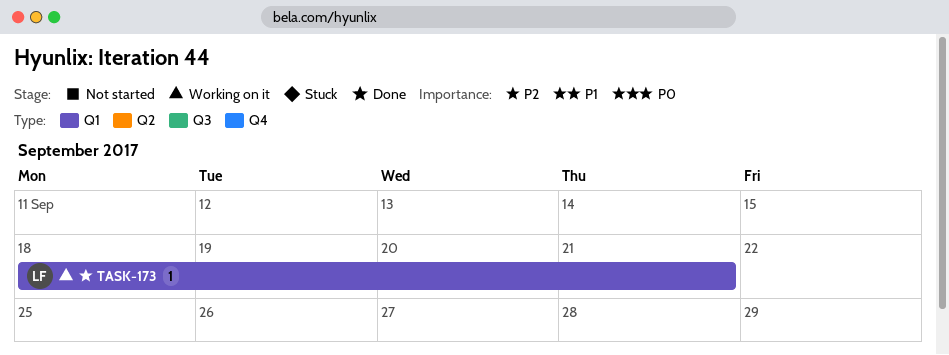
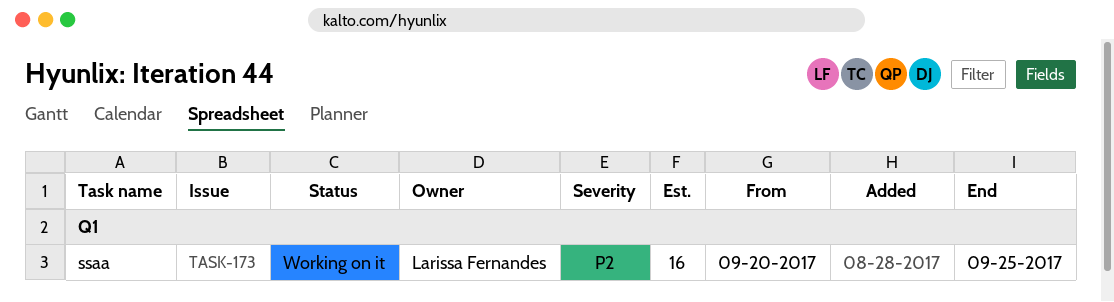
TASK-173, estimate: 1 -> 16
TASK-173, start: Sep 18 -> Sep 20
TASK-173, due: Sep 21 -> Sep 25

